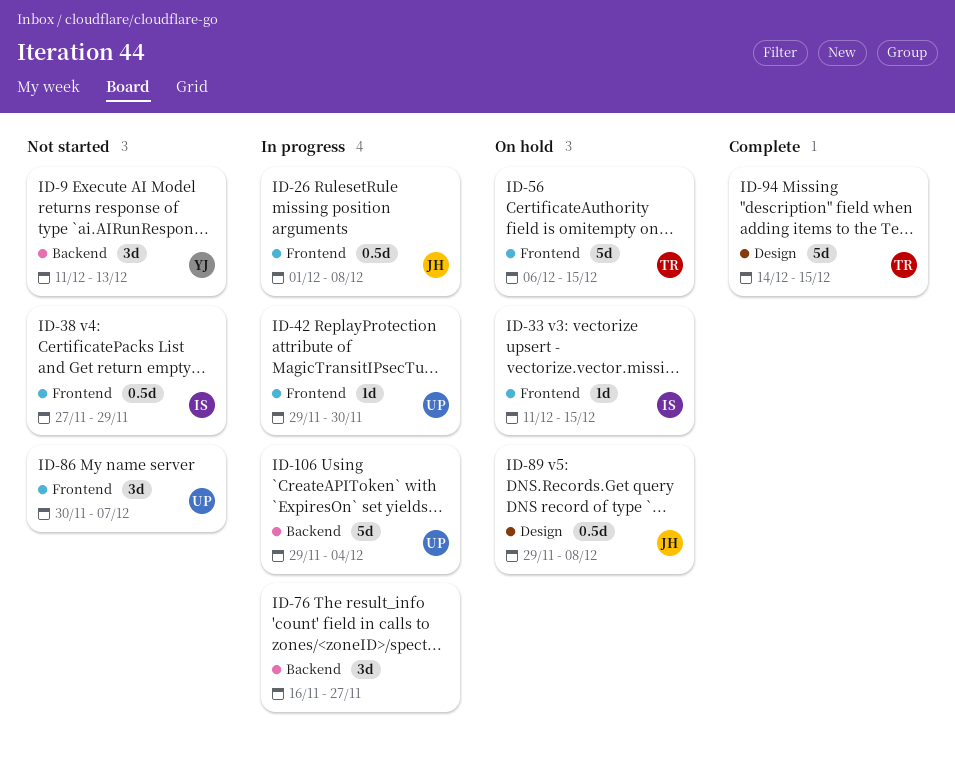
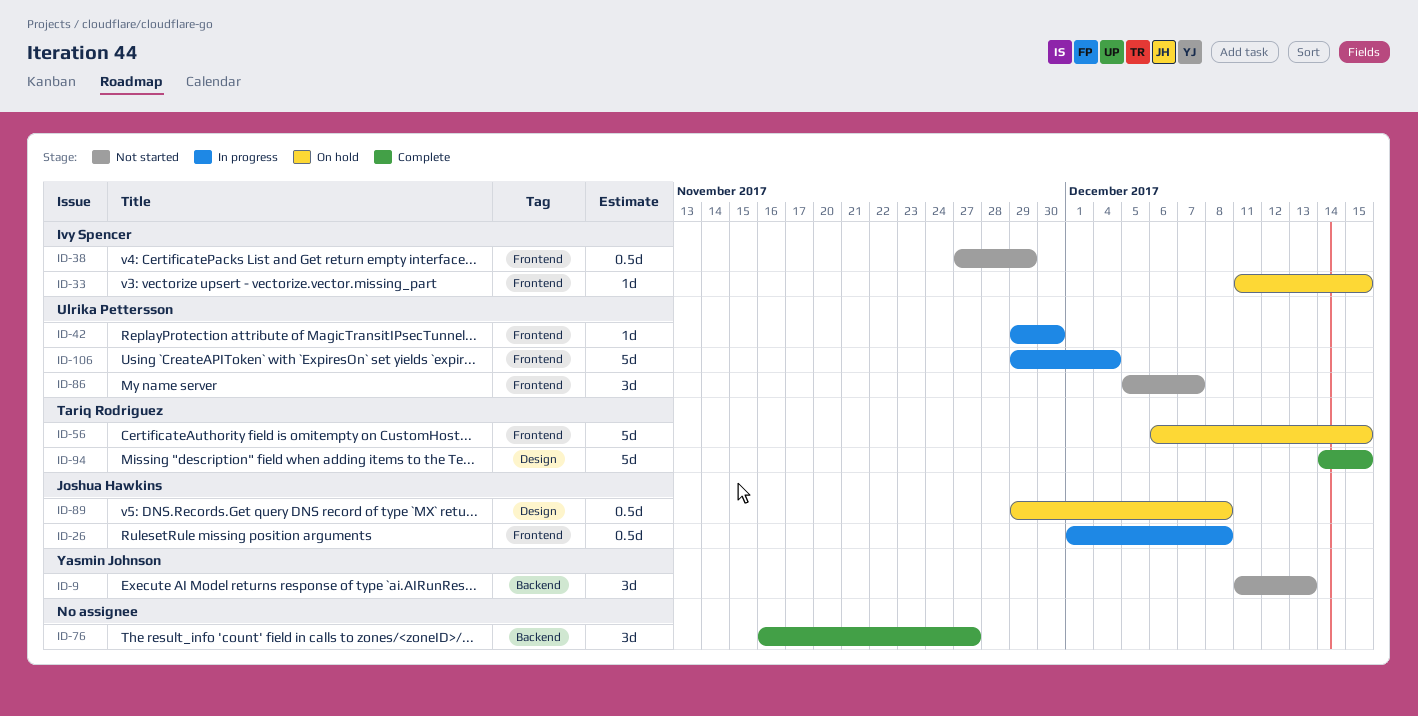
ID-76, status: In progress -> Complete
ID-86, start: Nov 30 -> Dec 5
ID-106, label: Backend -> Frontend

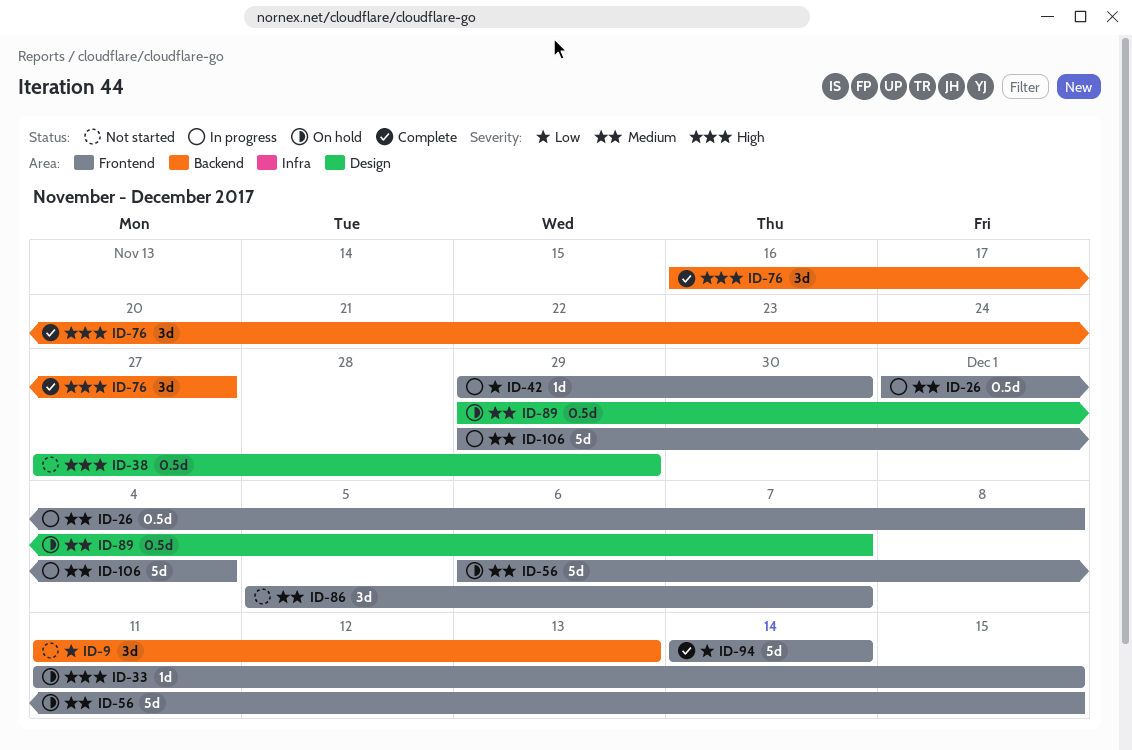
ID-38, label: Frontend -> Design
ID-89, due: Dec 8 -> Dec 7
ID-94, label: Design -> Frontend
ID-94, due: Dec 15 -> Dec 14

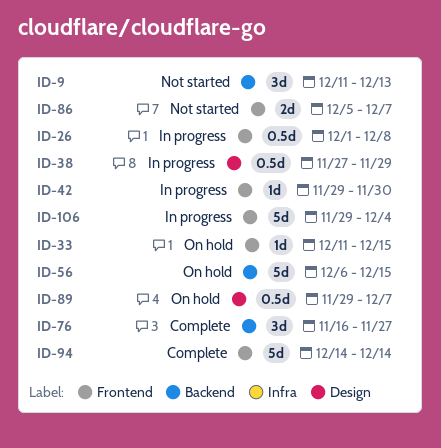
ID-38, status: Not started -> In progress
ID-56, label: Frontend -> Backend
ID-86, estimate: 3d -> 2d

